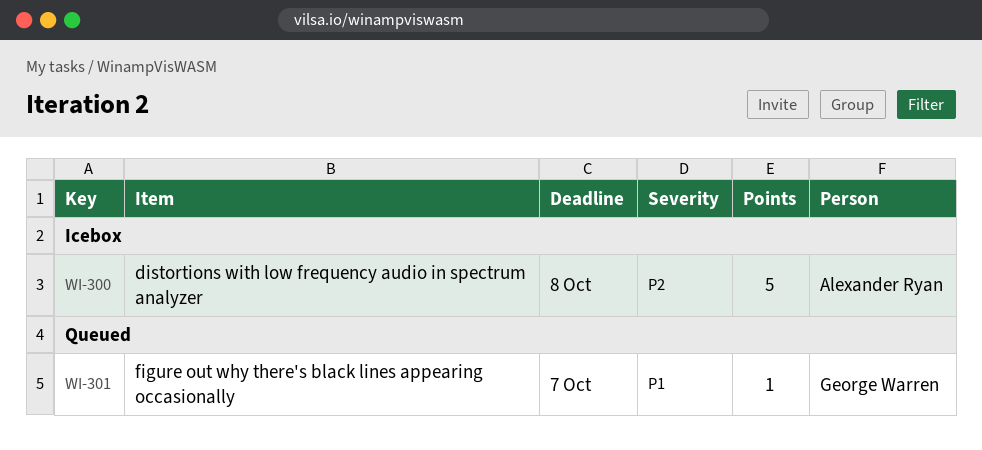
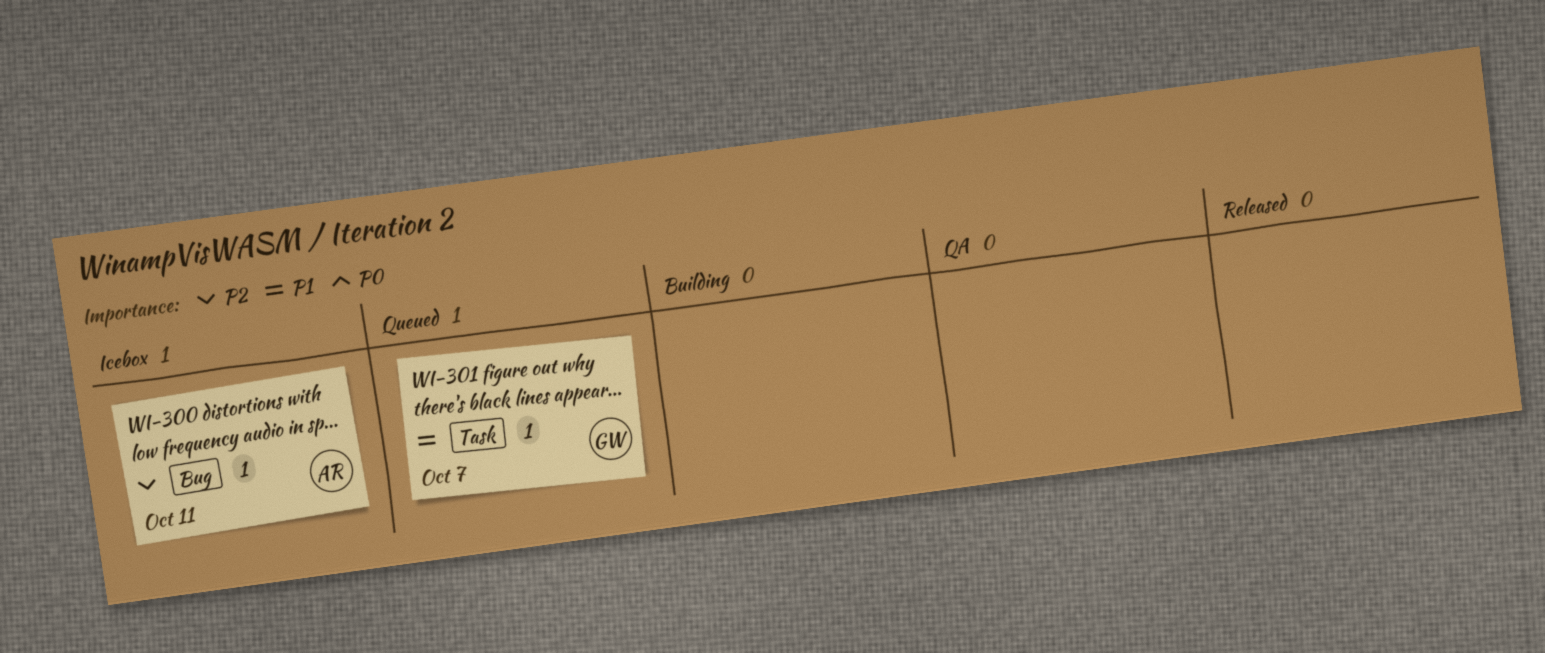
WI-300, estimate: 5 -> 1
WI-300, due: Oct 8 -> Oct 11

